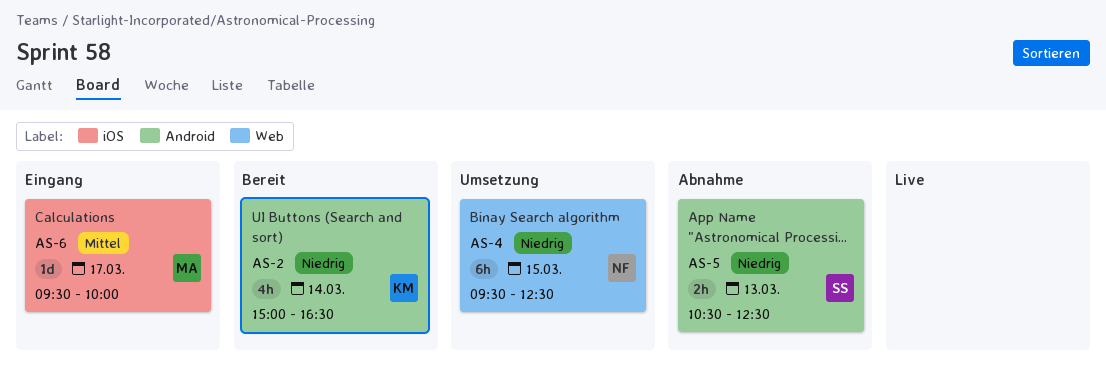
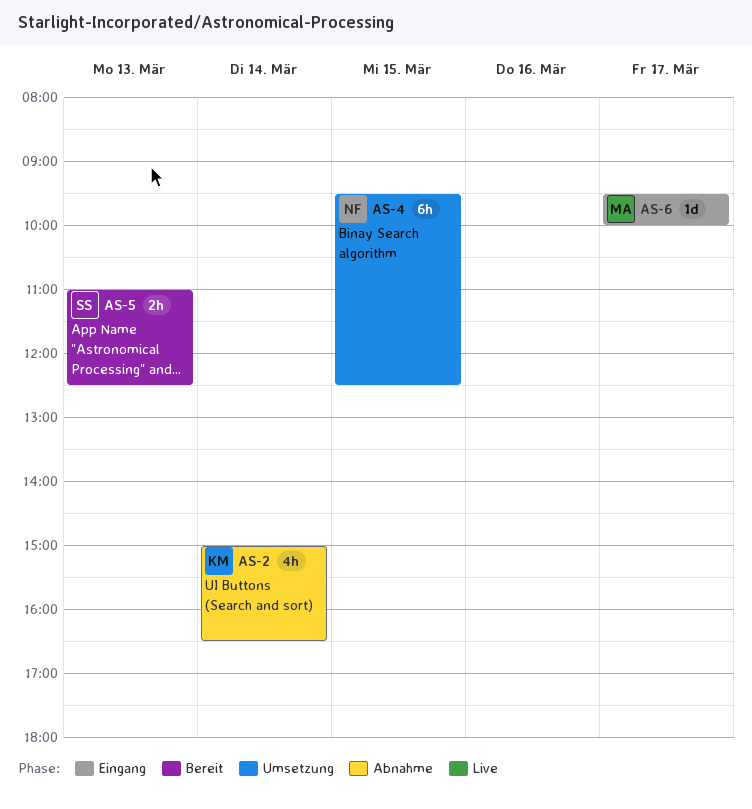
AS-2, status: Bereit -> Abnahme
AS-5, status: Abnahme -> Bereit
AS-5, begins: 10:30 -> 11:00

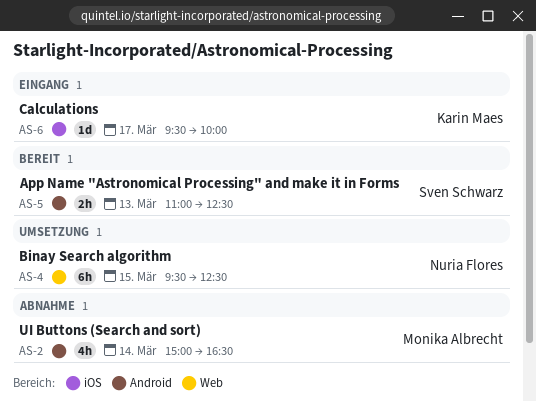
AS-2, owner: Karin Maes -> Monika Albrecht
AS-6, owner: Monika Albrecht -> Karin Maes

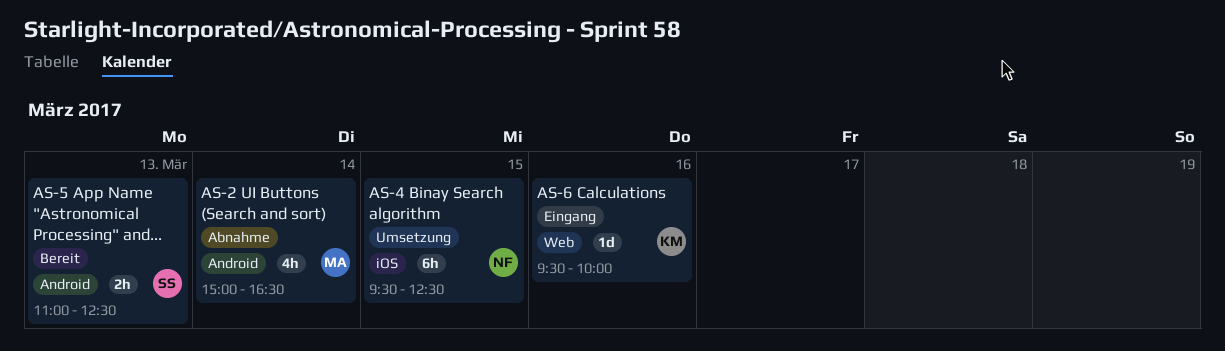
AS-4, label: Web -> iOS
AS-6, label: iOS -> Web
AS-6, day: Mar 17 -> Mar 16

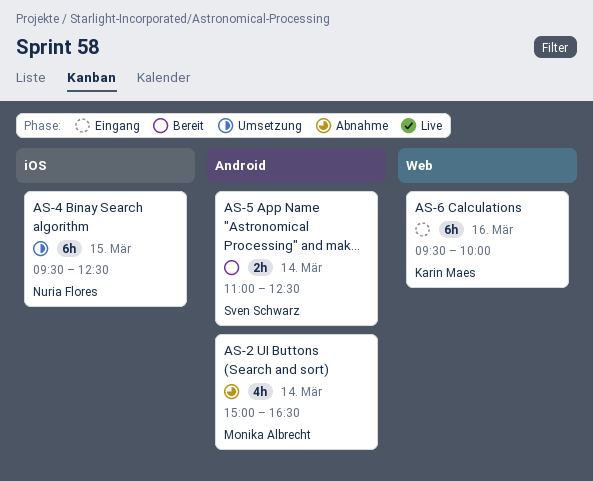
AS-5, day: Mar 13 -> Mar 14
AS-6, estimate: 1d -> 6h

